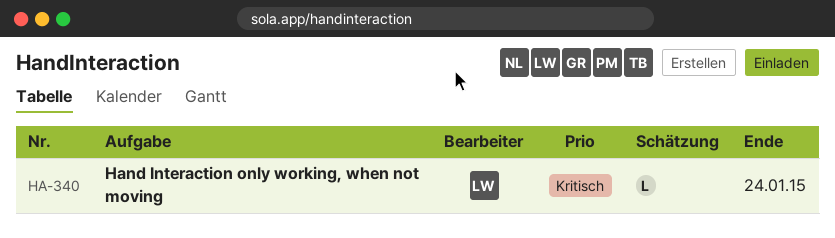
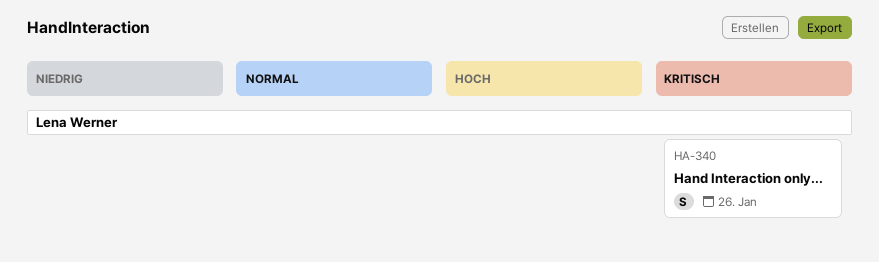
HA-340, estimate: L -> S
HA-340, due: Jan 24 -> Jan 26

